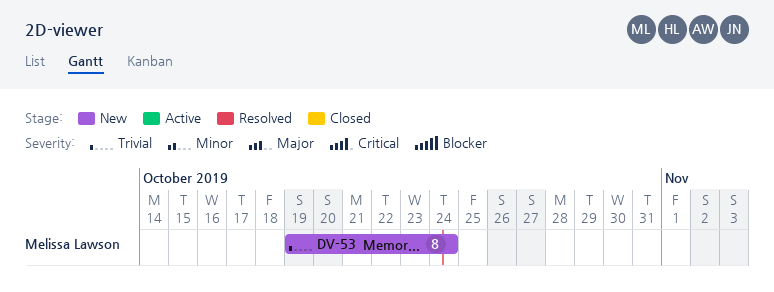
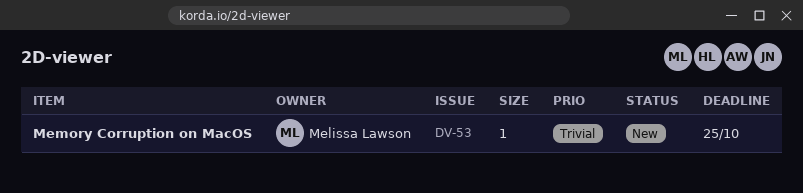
DV-53, estimate: 8 -> 1
DV-53, due: Oct 24 -> Oct 25

